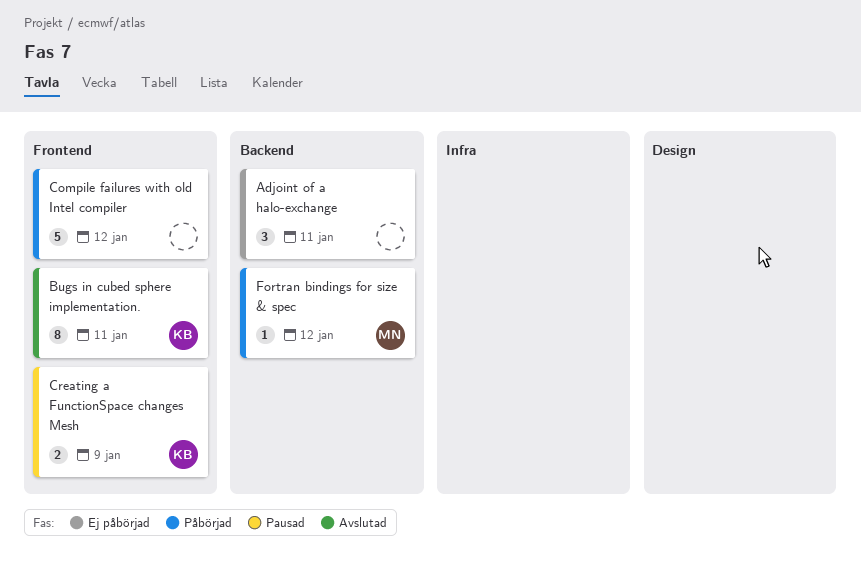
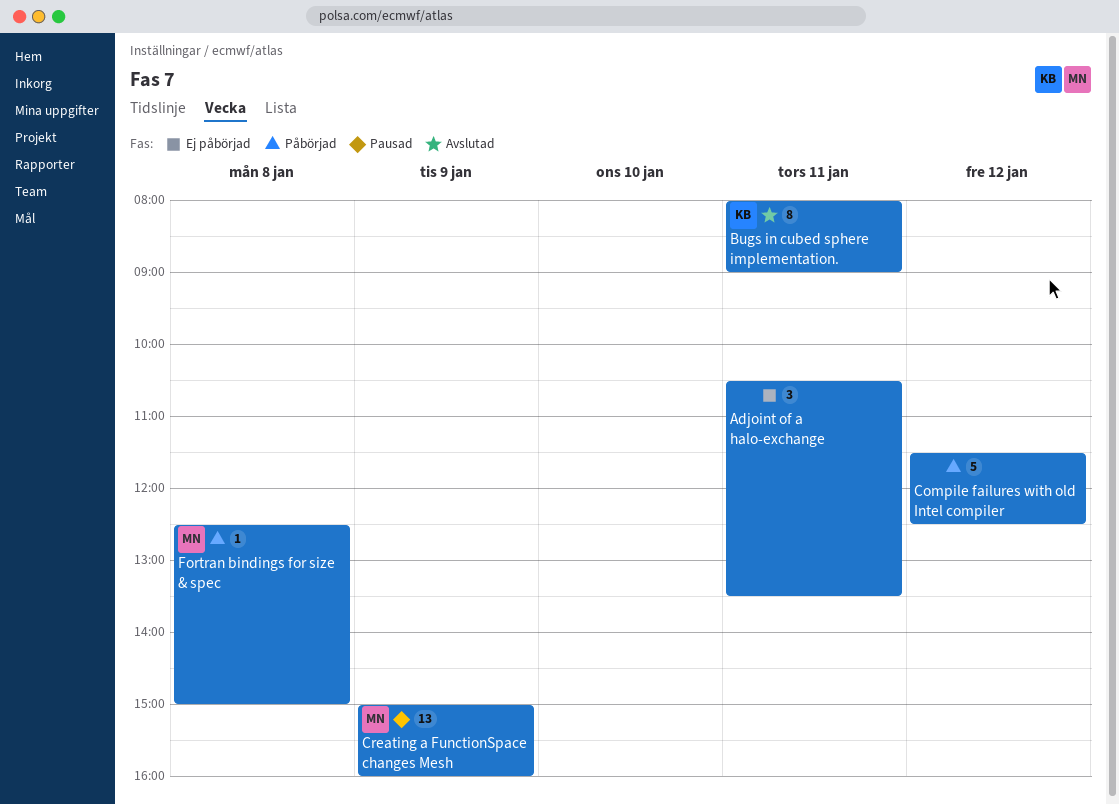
Creating a FunctionSpace changes Mesh, owner: KB -> MN
Creating a FunctionSpace changes Mesh, estimate: 2 -> 13
Fortran bindings for size & spec, day: Jan 12 -> Jan 8

